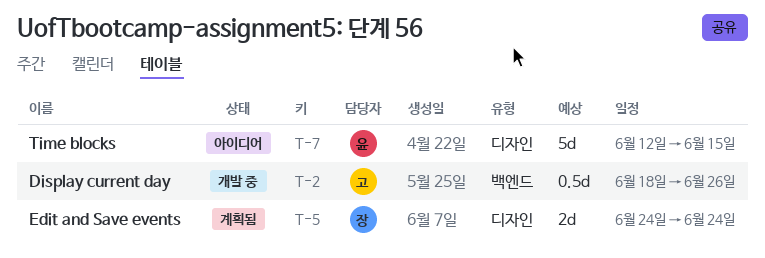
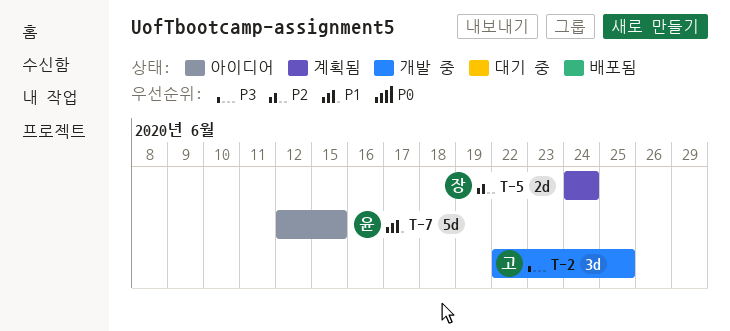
T-2, estimate: 0.5d -> 3d
T-2, start: Jun 18 -> Jun 22
T-2, due: Jun 26 -> Jun 25

